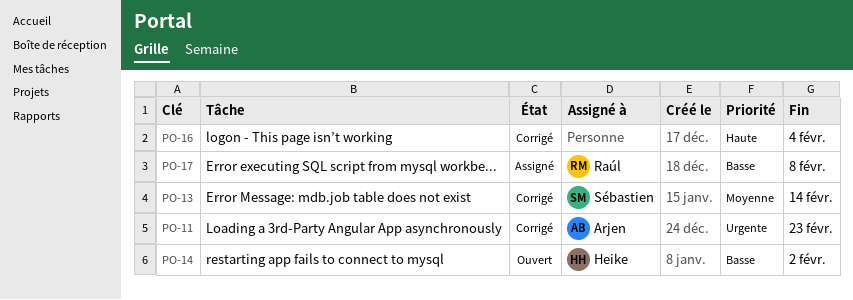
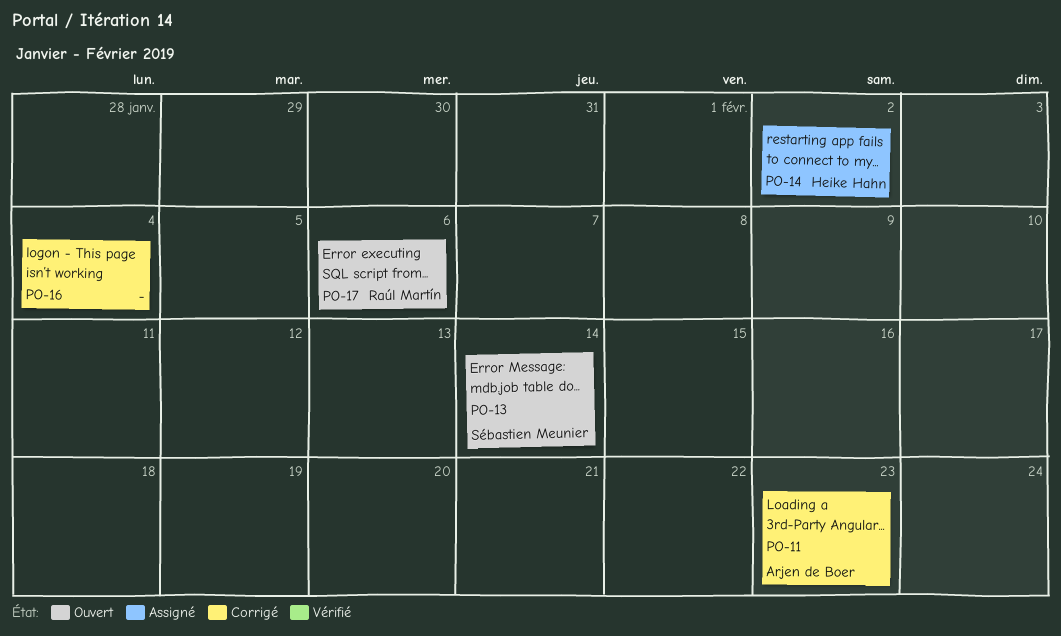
PO-13, status: Corrigé -> Ouvert
PO-14, status: Ouvert -> Assigné
PO-17, status: Assigné -> Ouvert
PO-17, due: Feb 8 -> Feb 6

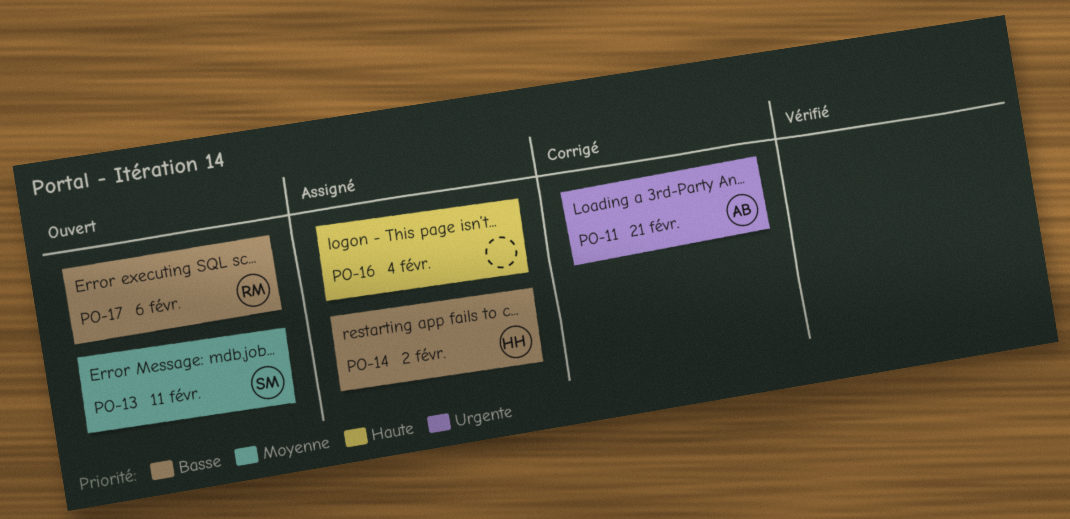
PO-11, due: Feb 23 -> Feb 21
PO-13, due: Feb 14 -> Feb 11
PO-16, status: Corrigé -> Assigné

